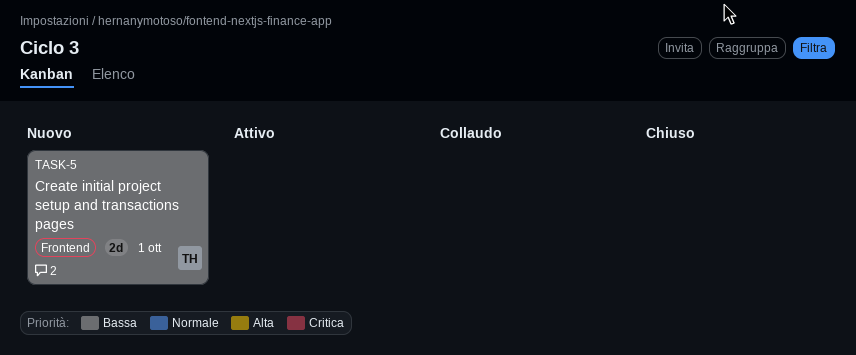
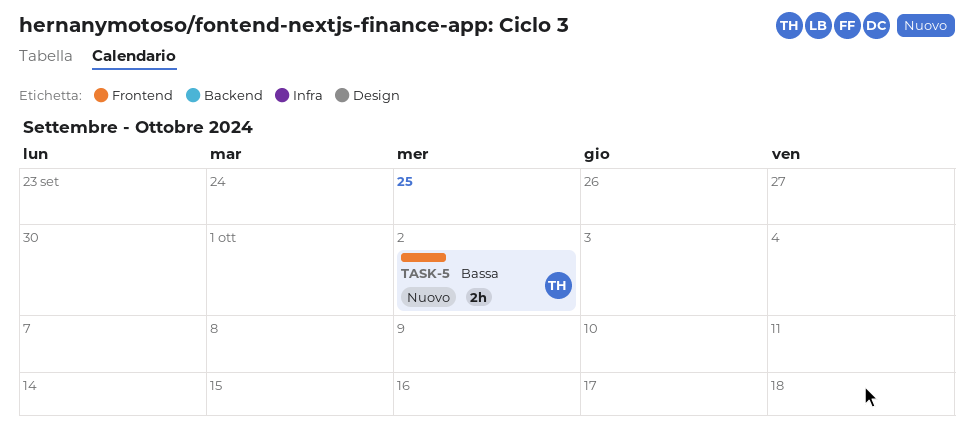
TASK-5, estimate: 2d -> 2h
TASK-5, due: Oct 1 -> Oct 2

